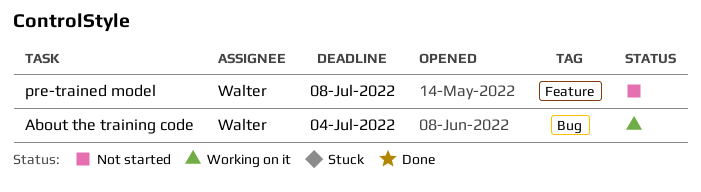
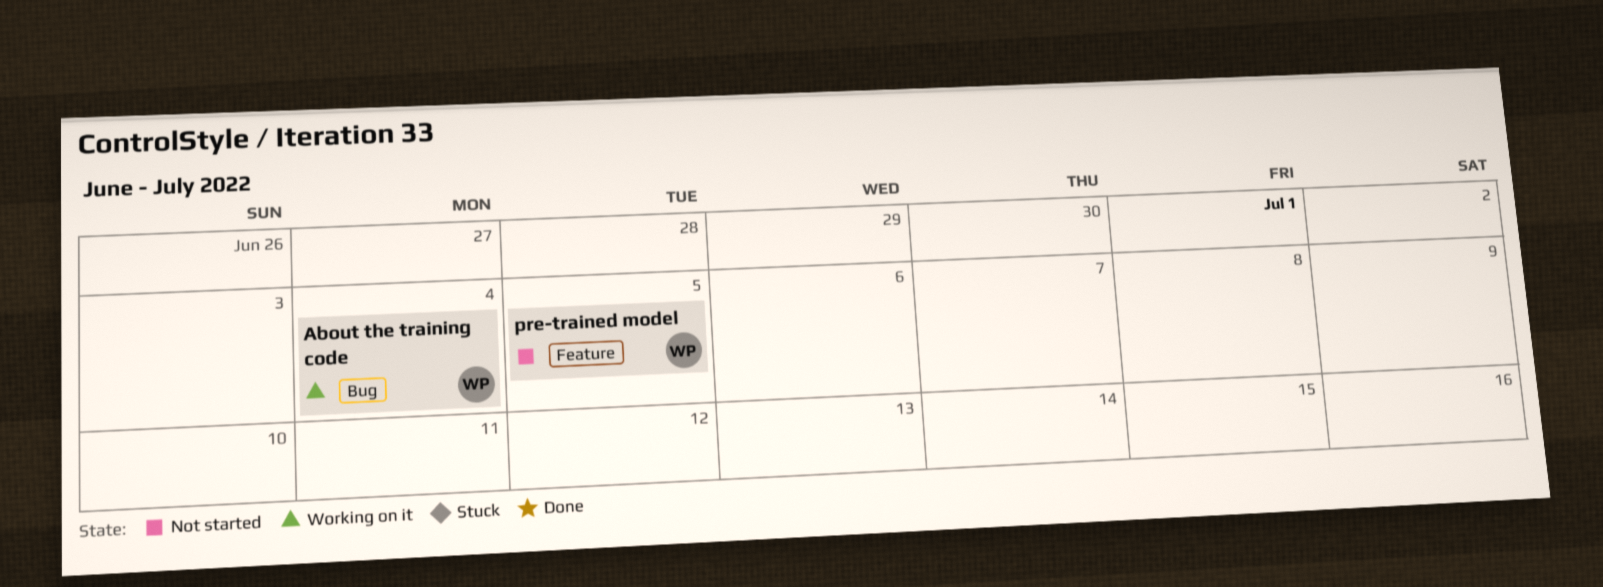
pre-trained model, due: Jul 8 -> Jul 5

